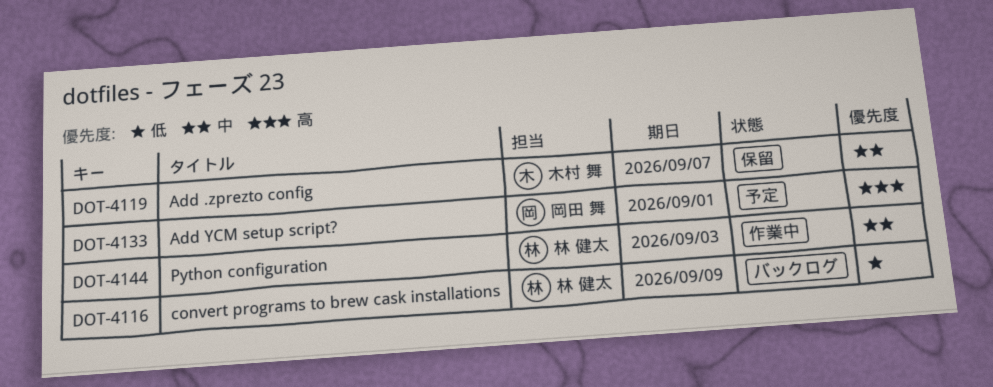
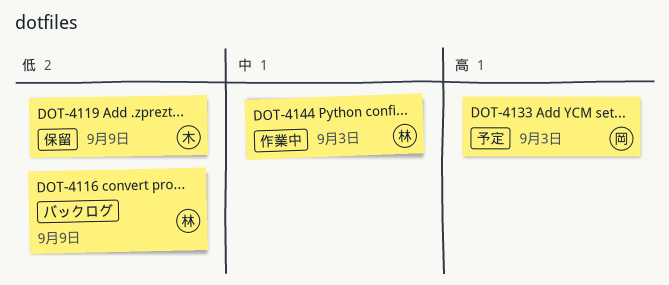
DOT-4119, priority: 中 -> 低
DOT-4119, due: Sep 7 -> Sep 9
DOT-4133, due: Sep 1 -> Sep 3

